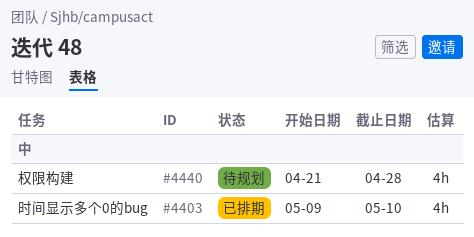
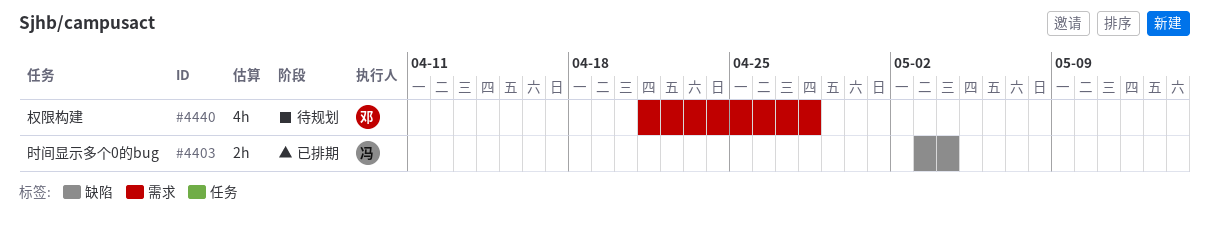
#4403, estimate: 4h -> 2h
#4403, start: May 9 -> May 3
#4403, due: May 10 -> May 4

